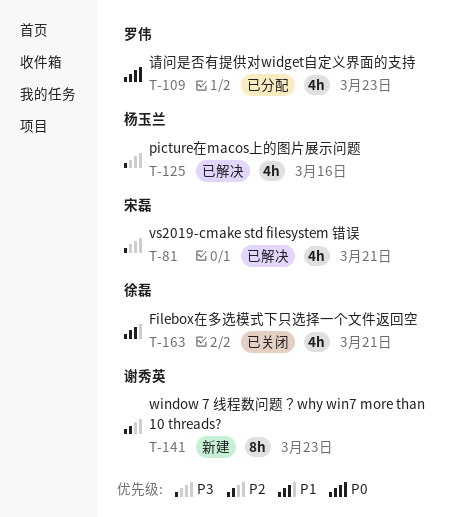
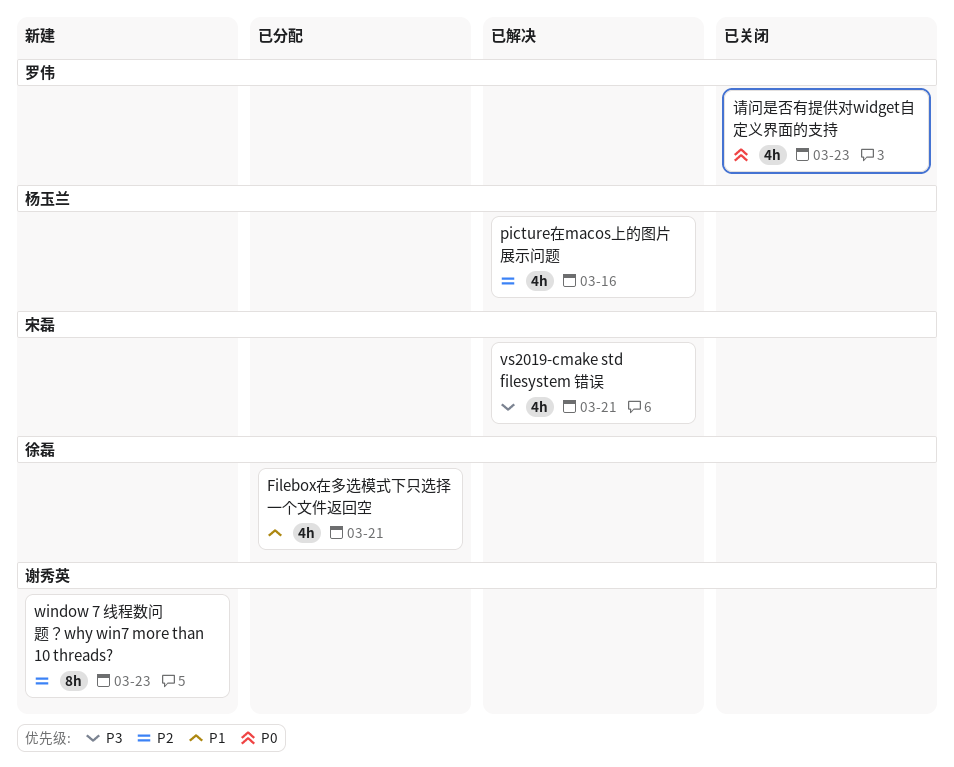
Filebox在多选模式下只选择一个文件返回空, status: 已关闭 -> 已分配
picture在macos上的图片展示问题, priority: P3 -> P2
请问是否有提供对widget自定义界面的支持, status: 已分配 -> 已关闭

